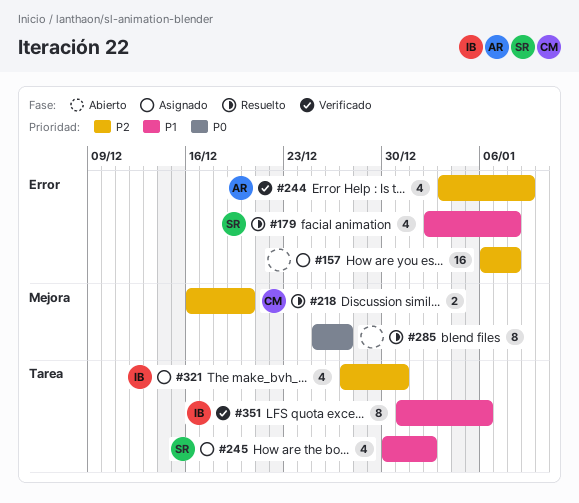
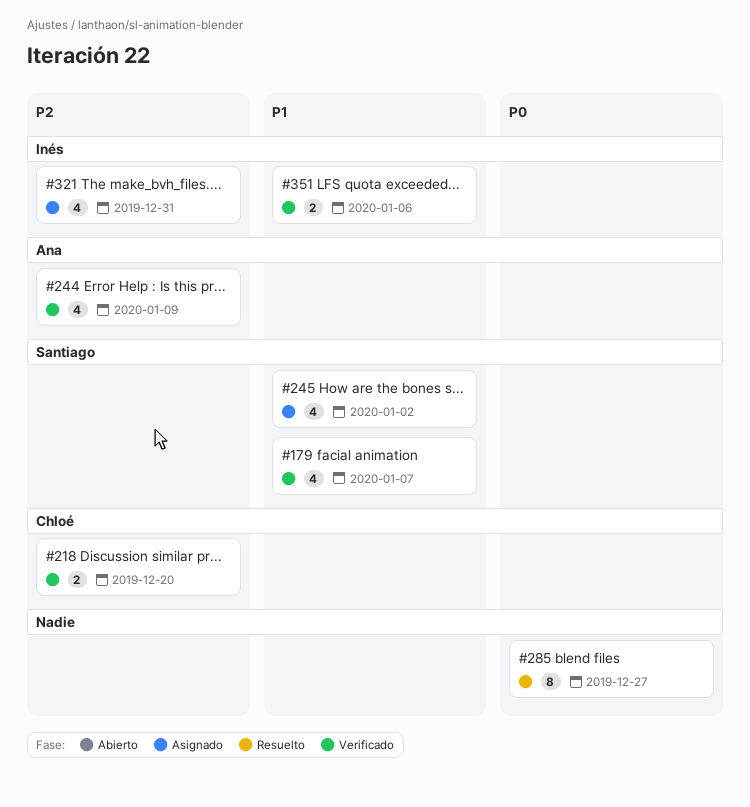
#157: present -> none
#179, status: Resuelto -> Verificado
#179, due: Jan 8 -> Jan 7
#218, status: Resuelto -> Verificado
#351, estimate: 8 -> 2

